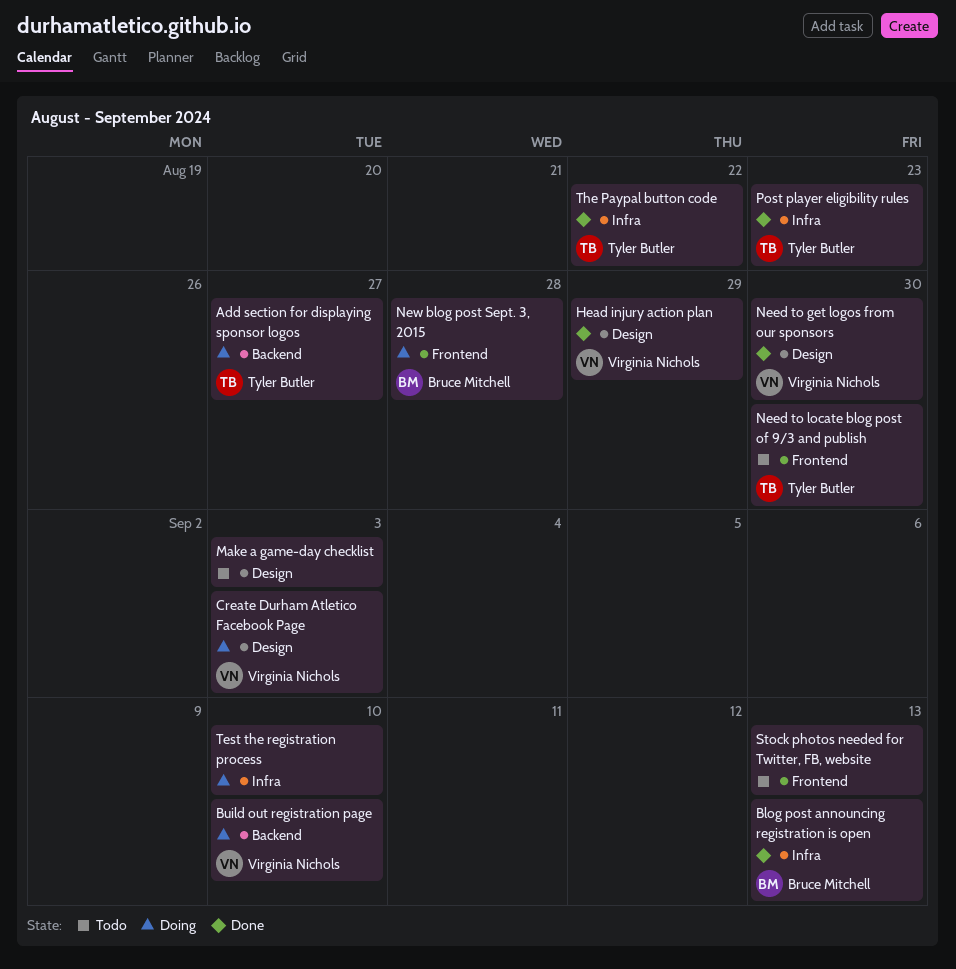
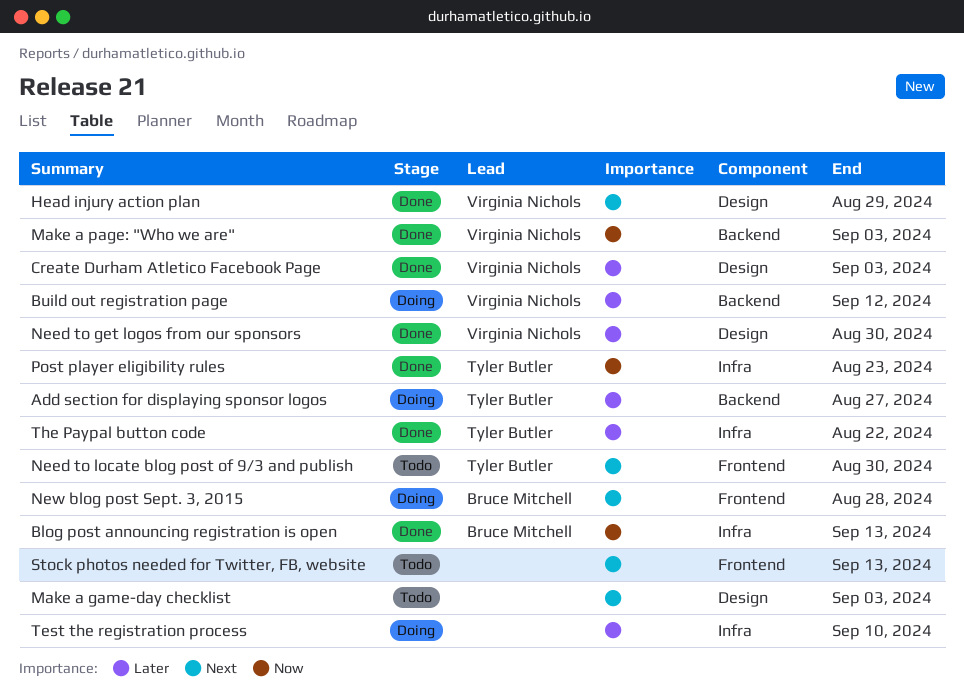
Build out registration page, due: Sep 10 -> Sep 12
Create Durham Atletico Facebook Page, status: Doing -> Done
Make a page: "Who we are": none -> present

